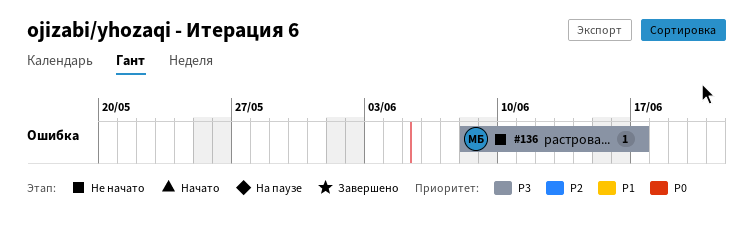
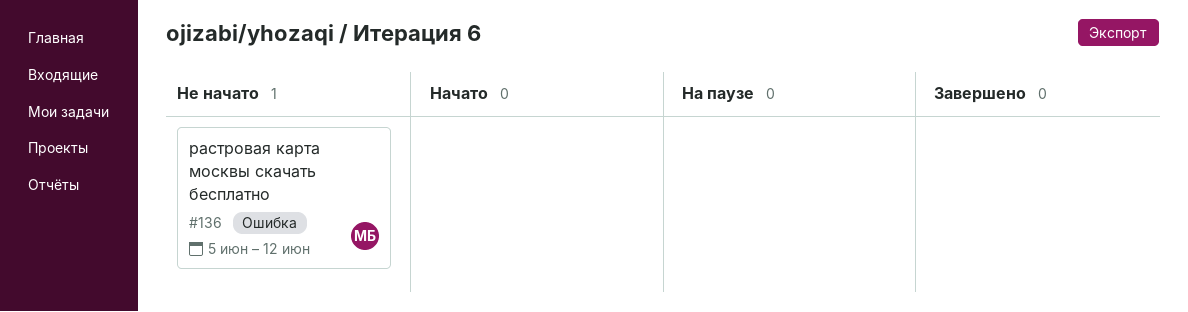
#136, start: Jun 8 -> Jun 5
#136, due: Jun 17 -> Jun 12

